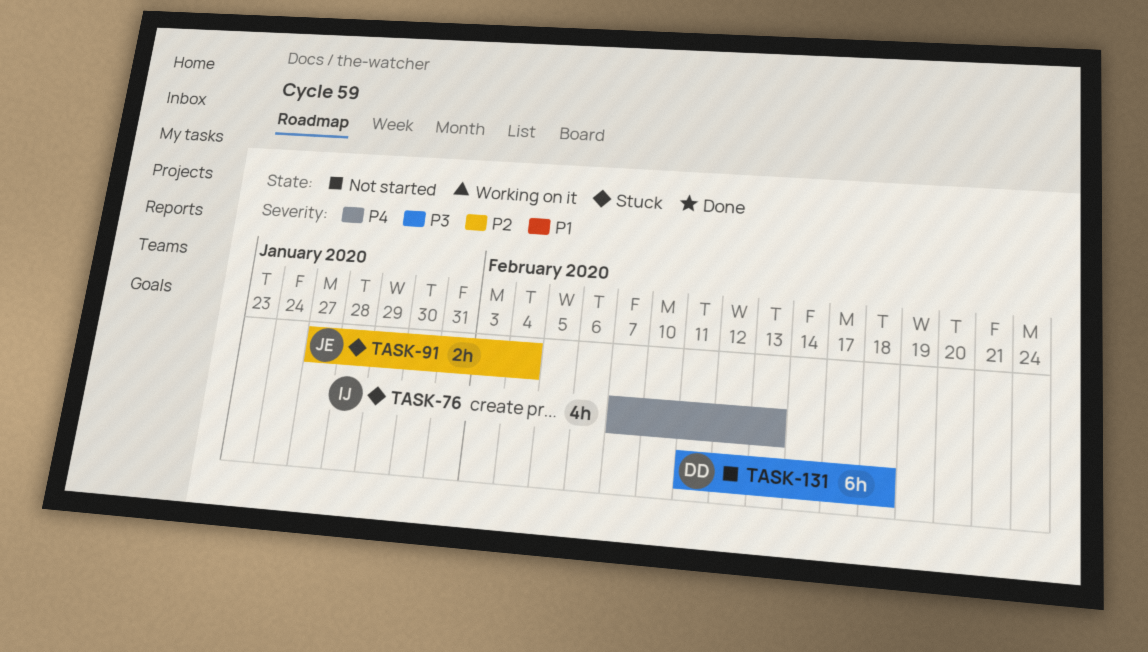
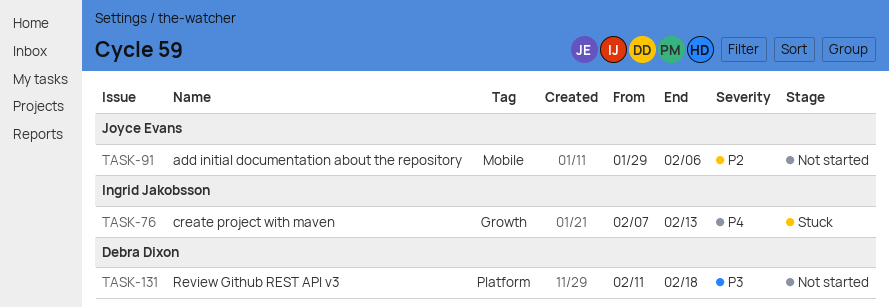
TASK-91, status: Stuck -> Not started
TASK-91, start: Jan 27 -> Jan 29
TASK-91, due: Feb 4 -> Feb 6

